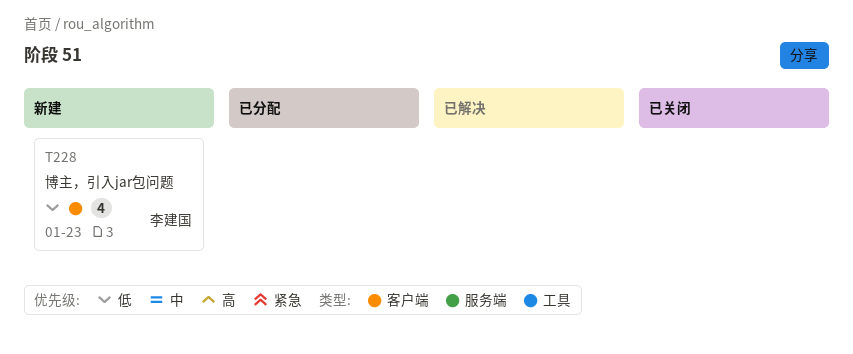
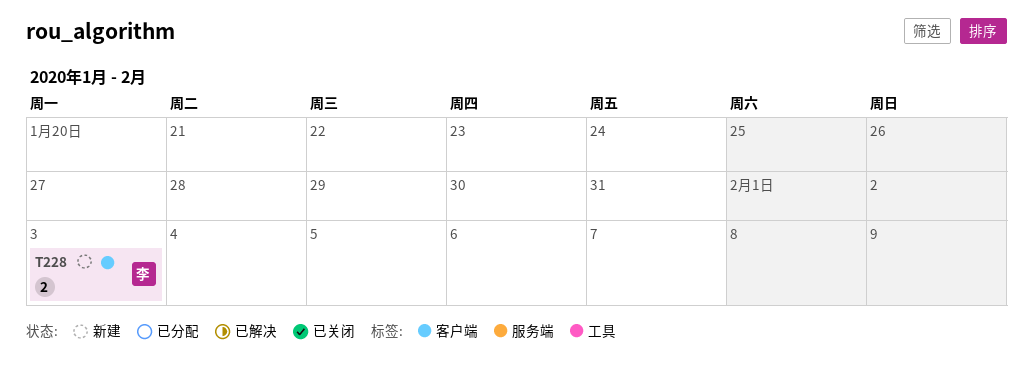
T228, estimate: 4 -> 2
T228, due: Jan 23 -> Feb 3

